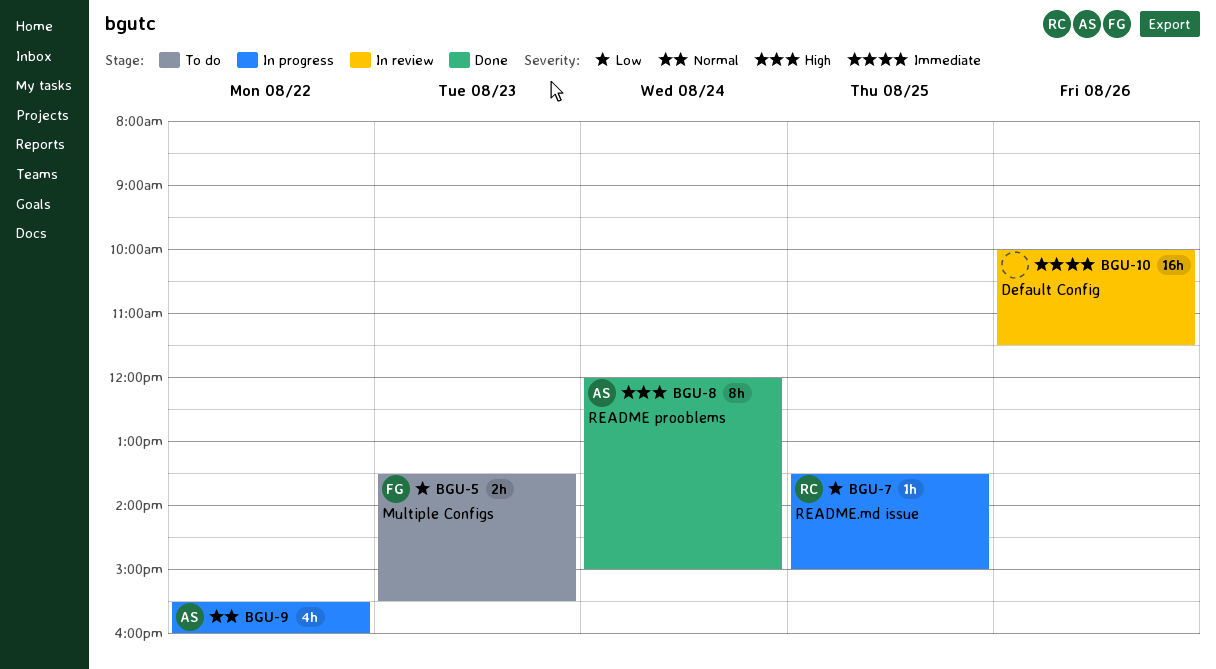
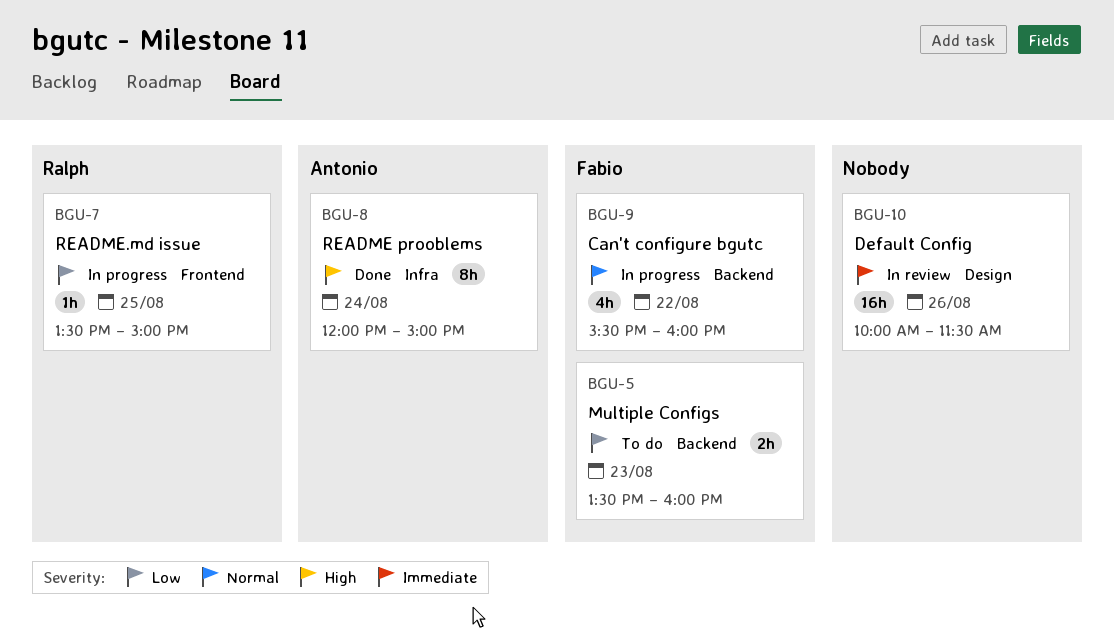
BGU-5, ends: 15:30 -> 16:00
BGU-9, owner: Antonio -> Fabio

